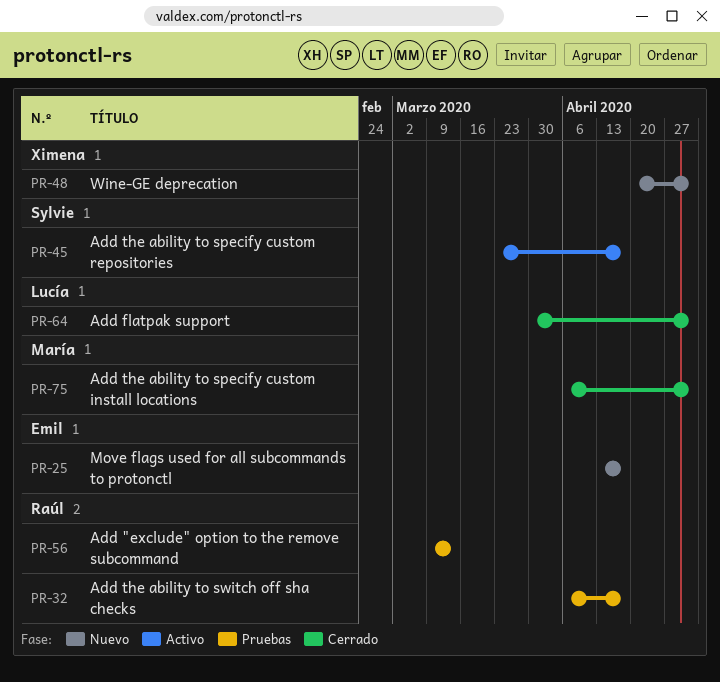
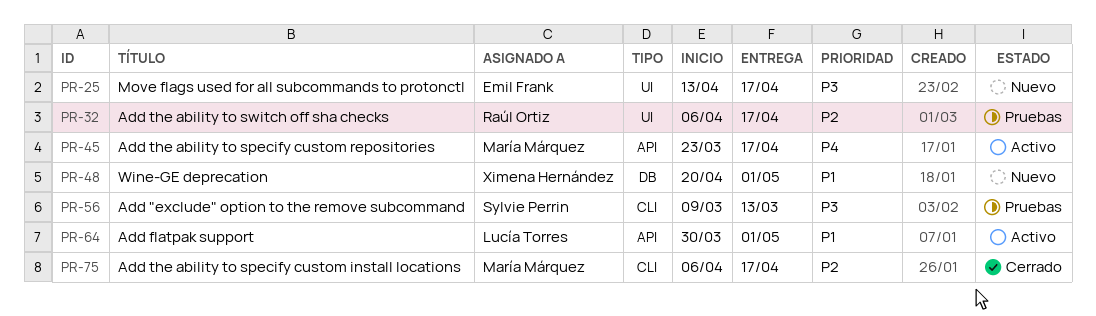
PR-45, owner: Sylvie Perrin -> María Márquez
PR-56, owner: Raúl Ortiz -> Sylvie Perrin
PR-64, status: Cerrado -> Activo
PR-75, due: May 1 -> Apr 17

